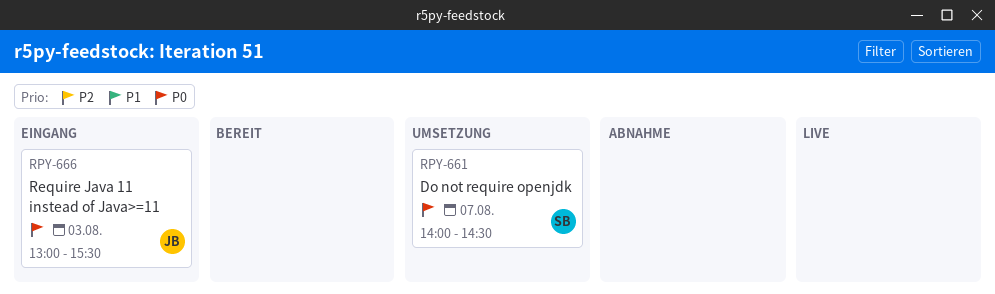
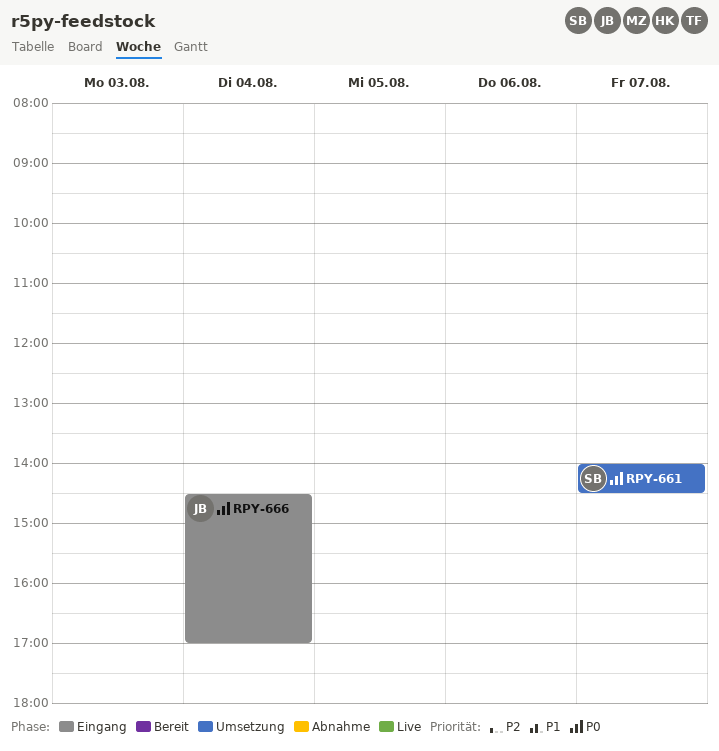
RPY-666, day: Aug 3 -> Aug 4
RPY-666, begins: 13:00 -> 14:30
RPY-666, ends: 15:30 -> 17:00

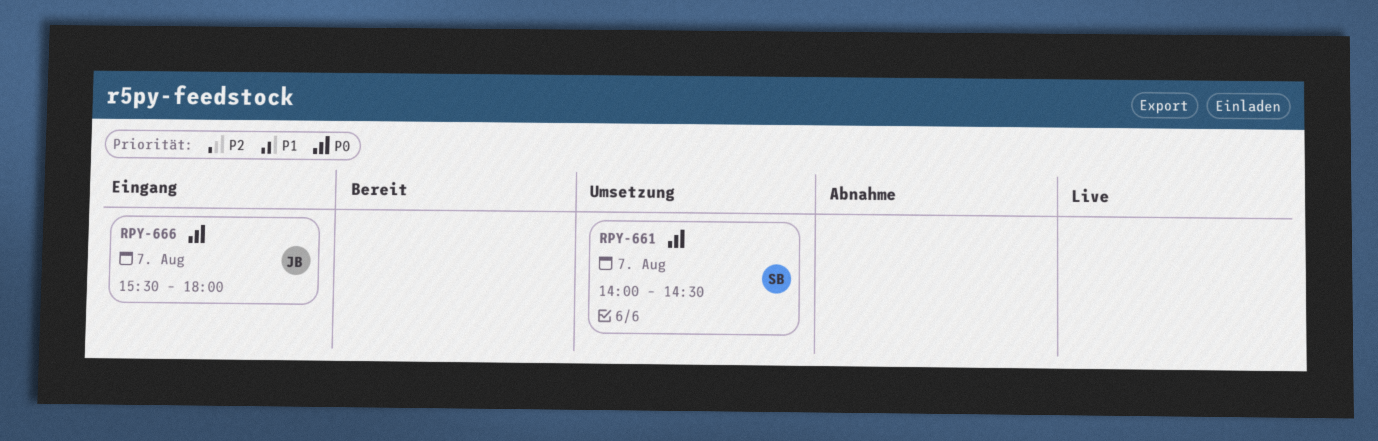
RPY-666, day: Aug 4 -> Aug 7
RPY-666, begins: 14:30 -> 15:30
RPY-666, ends: 17:00 -> 18:00

